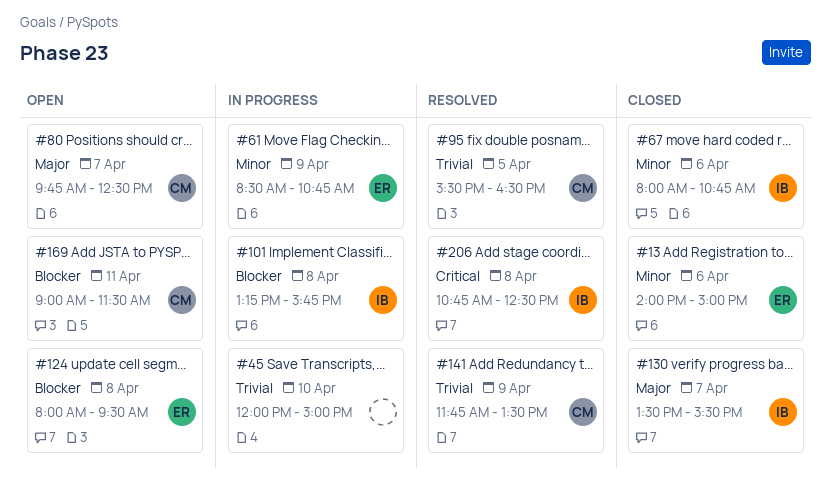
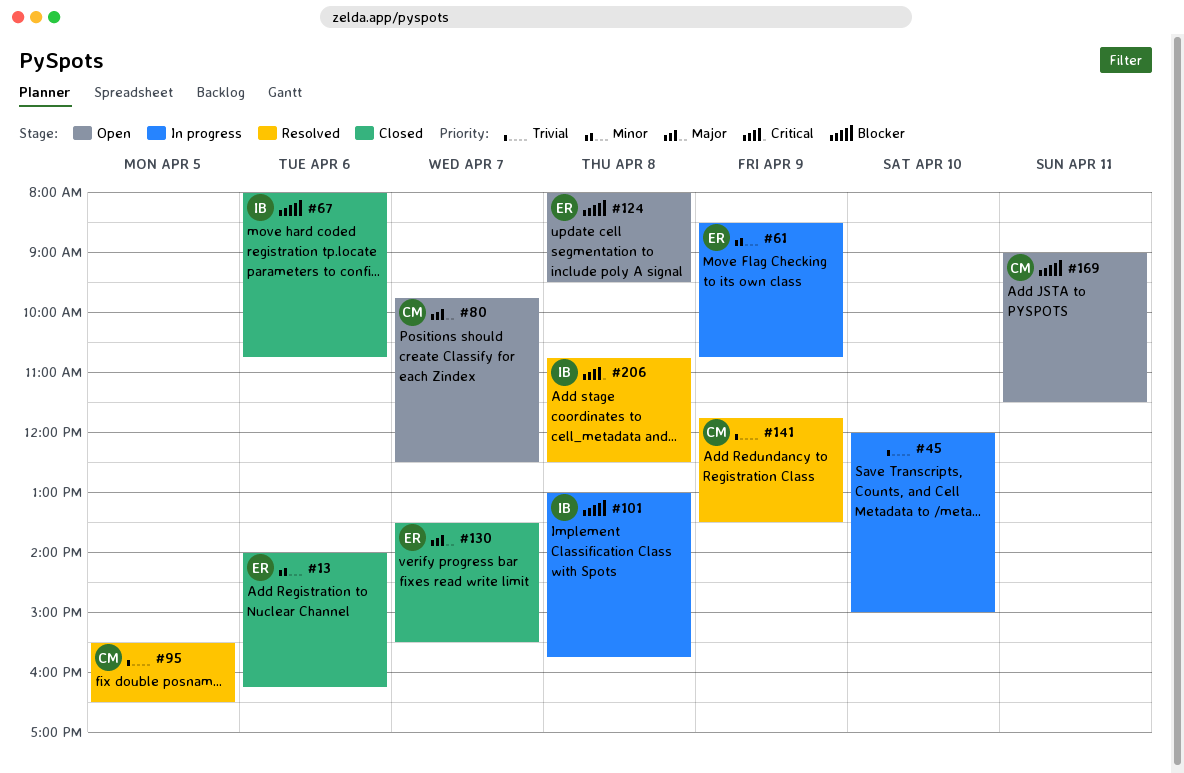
#13, ends: 15:00 -> 16:15
#67, priority: Minor -> Blocker
#101, begins: 13:15 -> 13:00
#130, owner: IB -> ER

